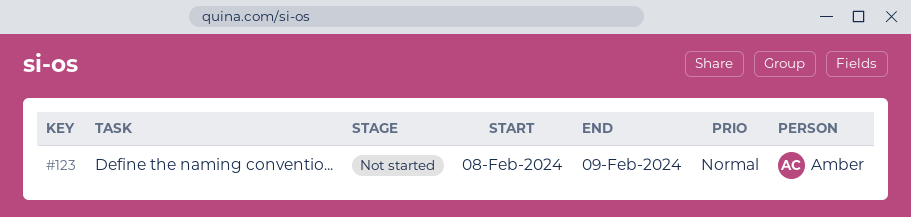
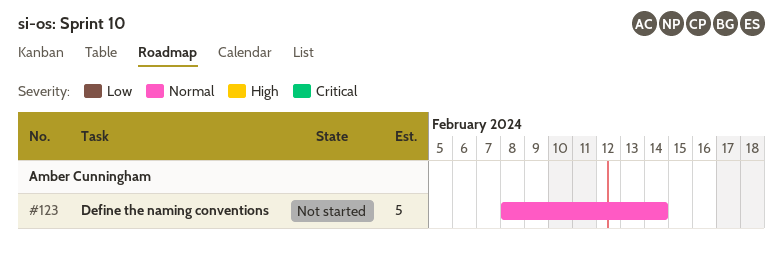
#123, due: Feb 9 -> Feb 14

